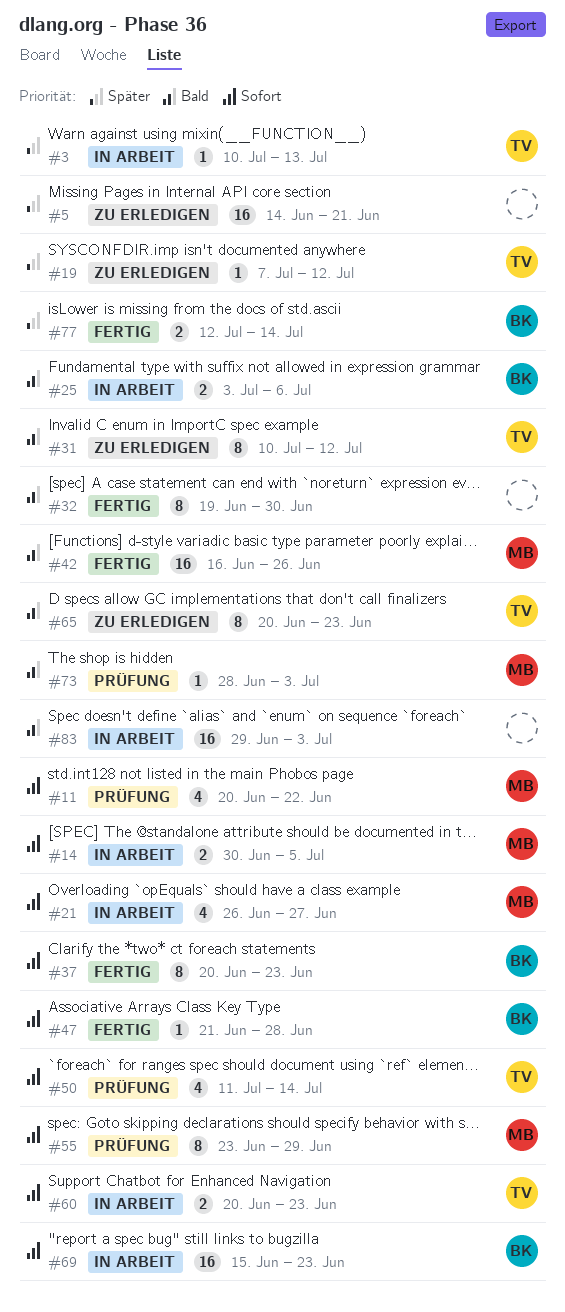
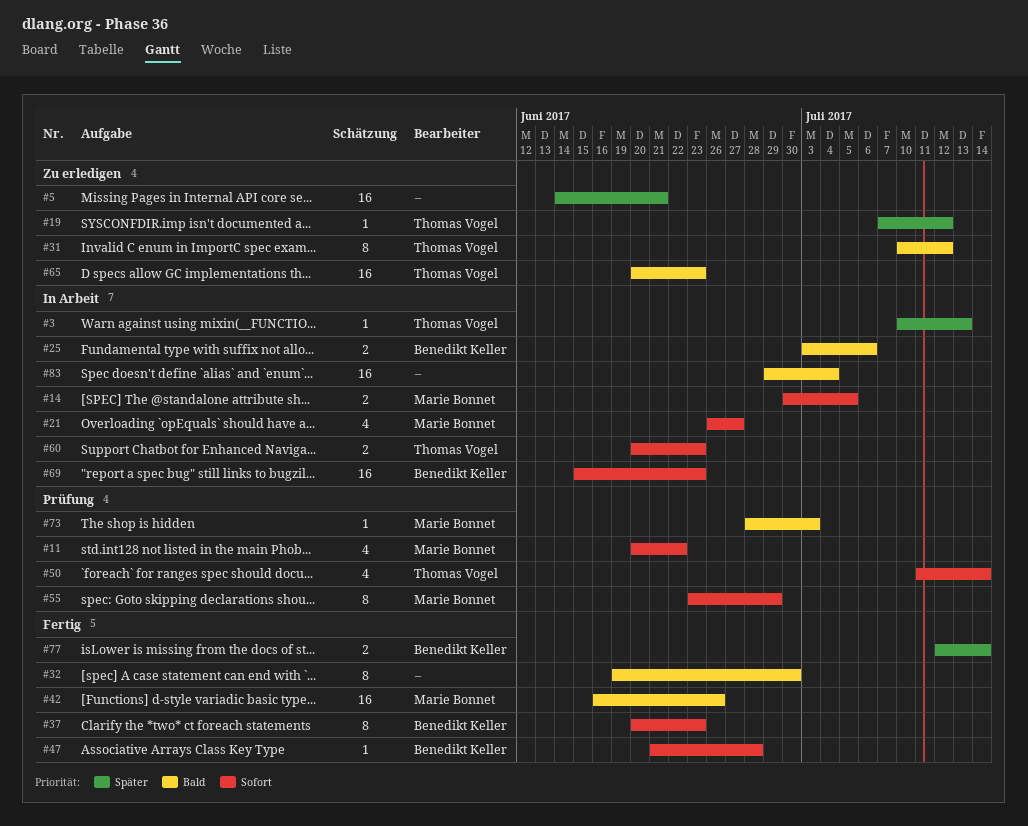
#65, estimate: 8 -> 16
#83, due: Jul 3 -> Jul 4

